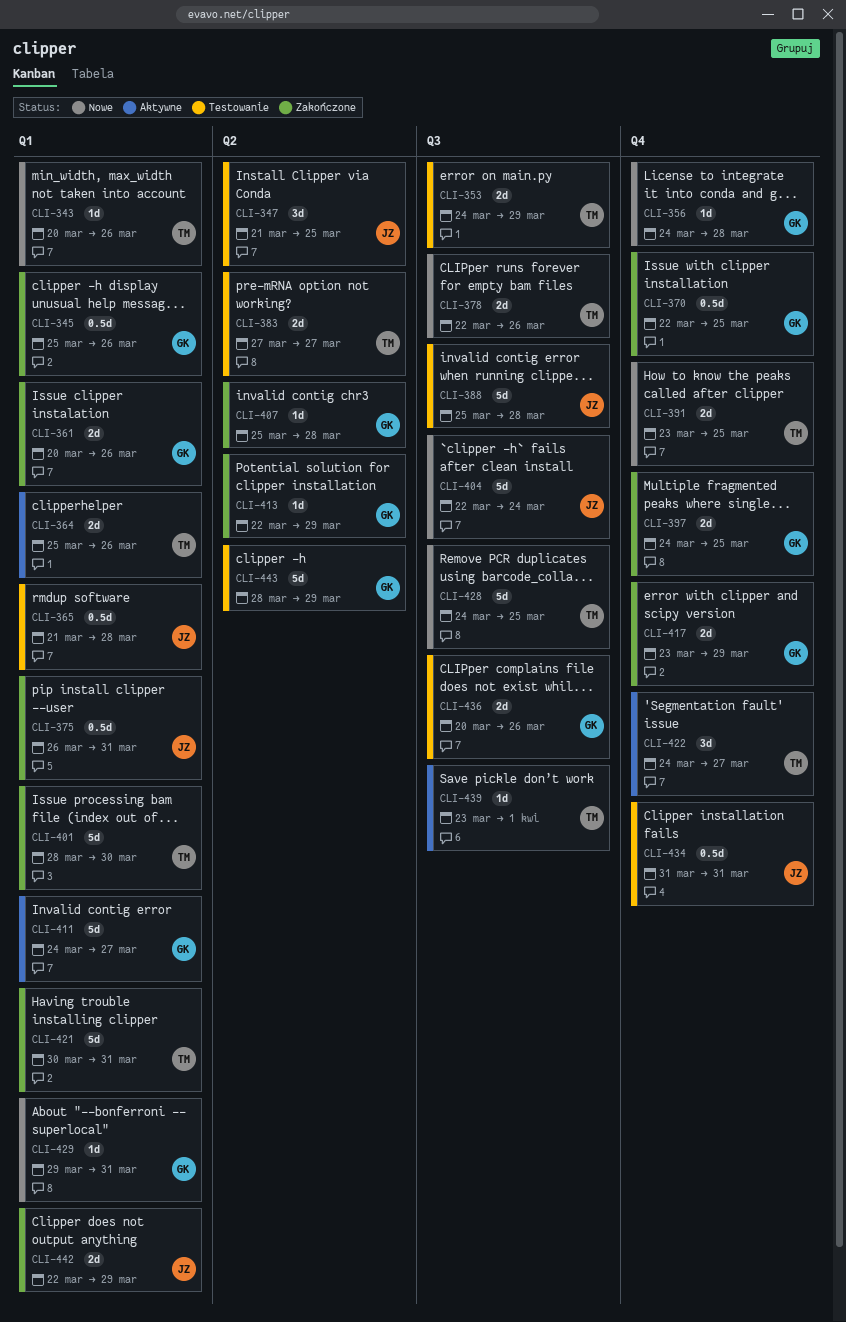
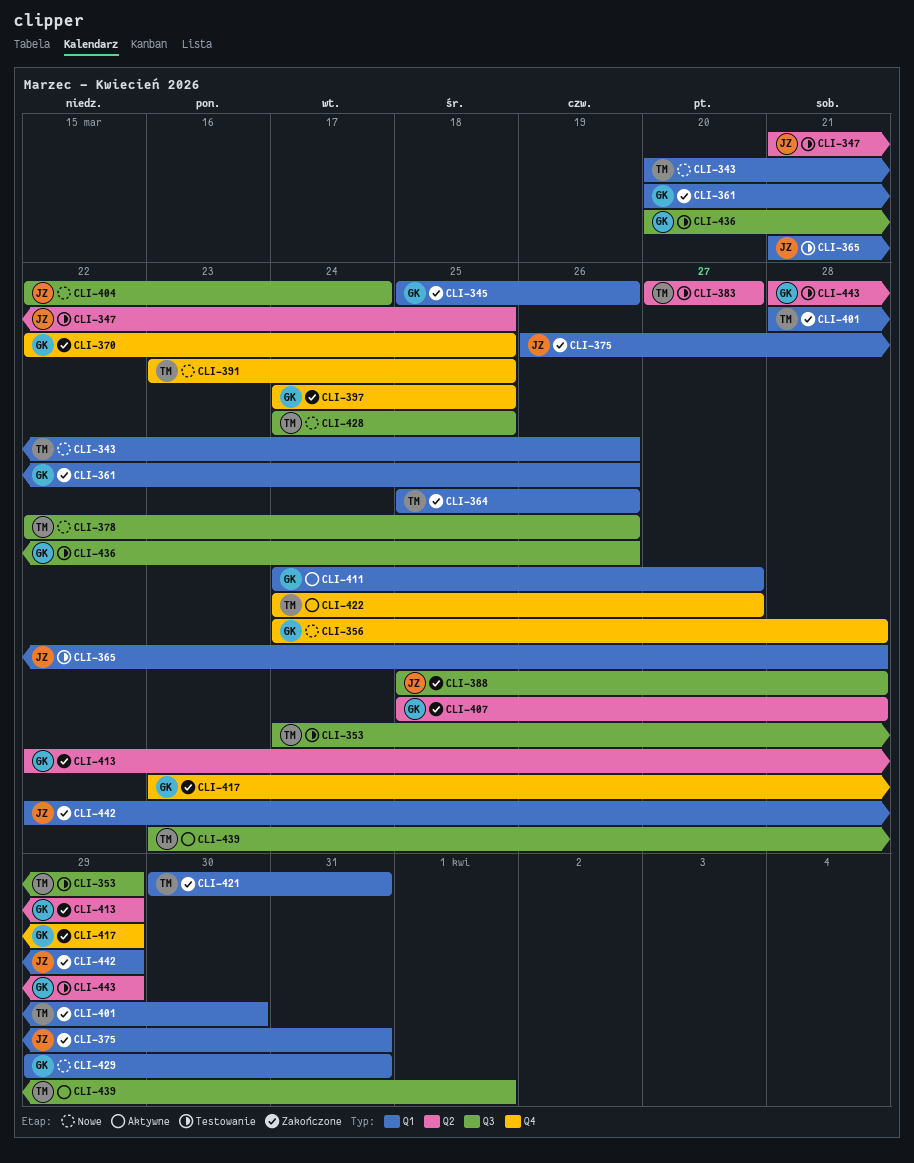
CLI-364, status: Aktywne -> Zakończone
CLI-388, status: Testowanie -> Zakończone
CLI-434: present -> none

